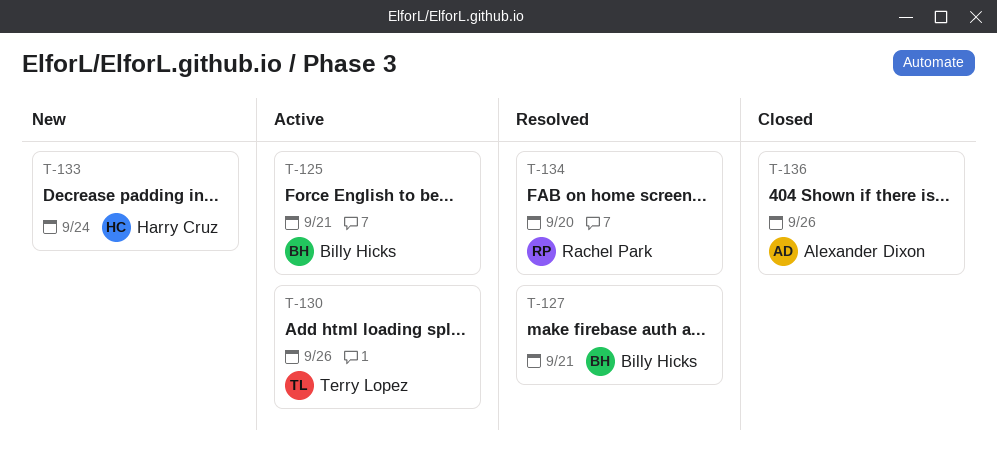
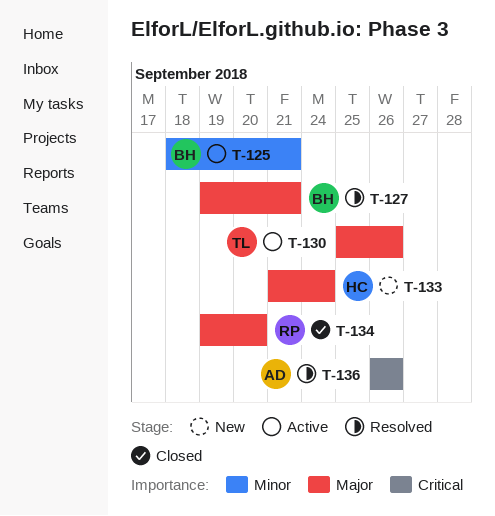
T-134, status: Resolved -> Closed
T-136, status: Closed -> Resolved

